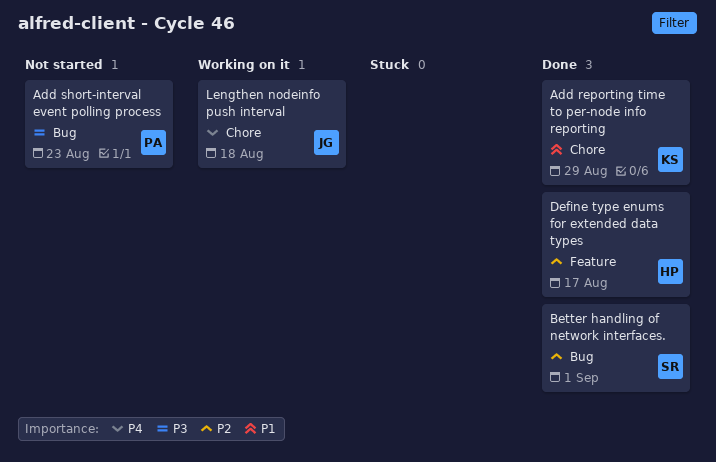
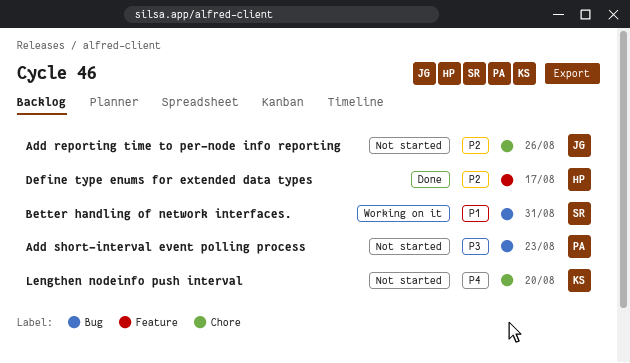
Add reporting time to per-node info reporting, status: Done -> Not started
Add reporting time to per-node info reporting, owner: KS -> JG
Add reporting time to per-node info reporting, priority: P1 -> P2
Add reporting time to per-node info reporting, due: Aug 29 -> Aug 26
Better handling of network interfaces., status: Done -> Working on it
Better handling of network interfaces., priority: P2 -> P1
Better handling of network interfaces., due: Sep 1 -> Aug 31
Lengthen nodeinfo push interval, status: Working on it -> Not started
Lengthen nodeinfo push interval, owner: JG -> KS
Lengthen nodeinfo push interval, due: Aug 18 -> Aug 20

